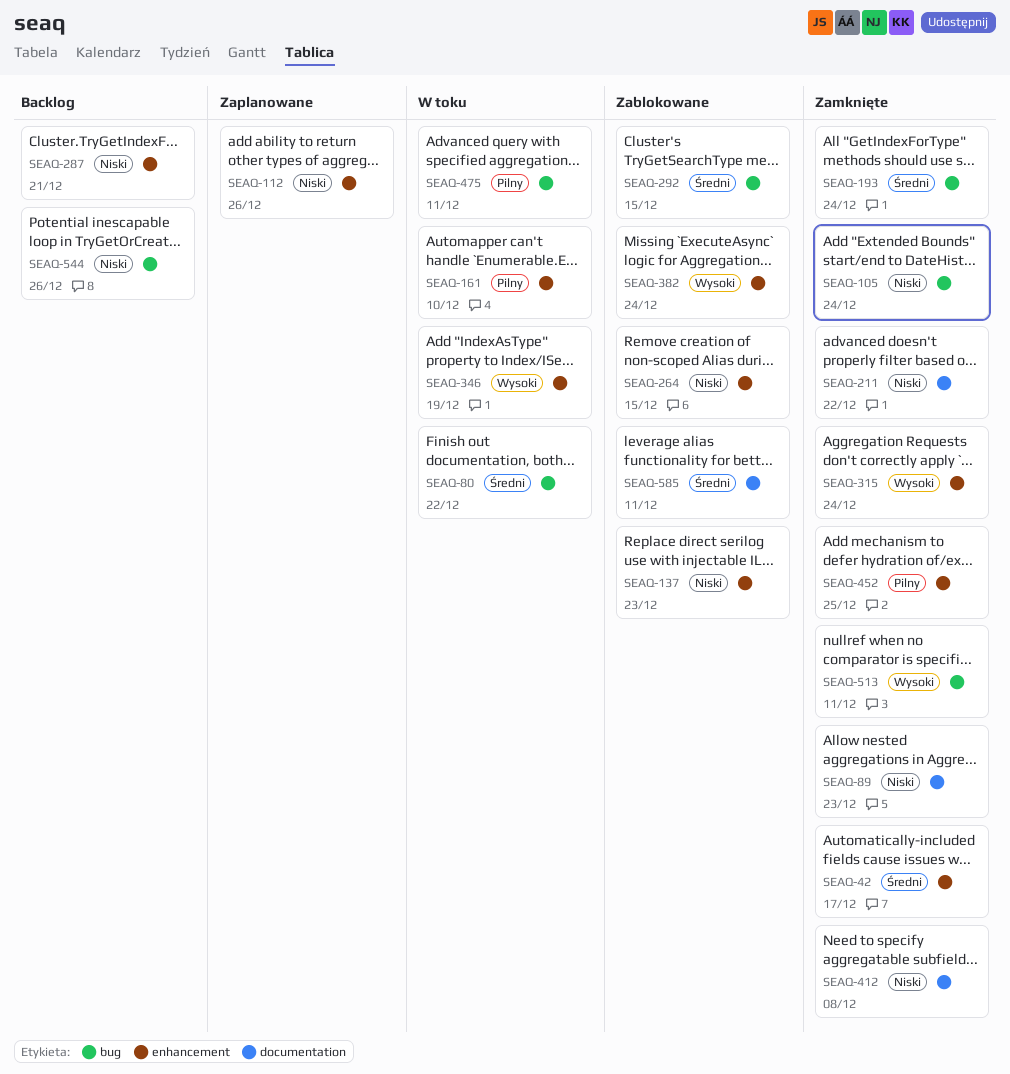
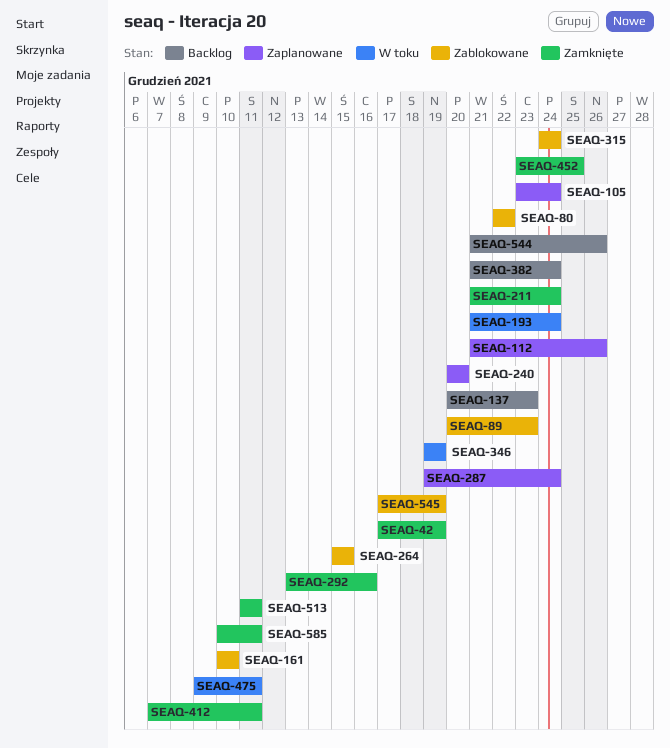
SEAQ-42, due: Dec 17 -> Dec 19
SEAQ-80, status: W toku -> Zablokowane
SEAQ-89, status: Zamknięte -> Zablokowane
SEAQ-105, status: Zamknięte -> Zaplanowane
SEAQ-137, status: Zablokowane -> Backlog
SEAQ-161, status: W toku -> Zablokowane
SEAQ-193, status: Zamknięte -> W toku
SEAQ-211, due: Dec 22 -> Dec 24
SEAQ-240: none -> present
SEAQ-287, status: Backlog -> Zaplanowane
SEAQ-287, due: Dec 21 -> Dec 24
SEAQ-292, status: Zablokowane -> Zamknięte
SEAQ-292, due: Dec 15 -> Dec 16
SEAQ-315, status: Zamknięte -> Zablokowane
SEAQ-382, status: Zablokowane -> Backlog
SEAQ-412, due: Dec 8 -> Dec 11
SEAQ-545: none -> present
SEAQ-585, status: Zablokowane -> Zamknięte

